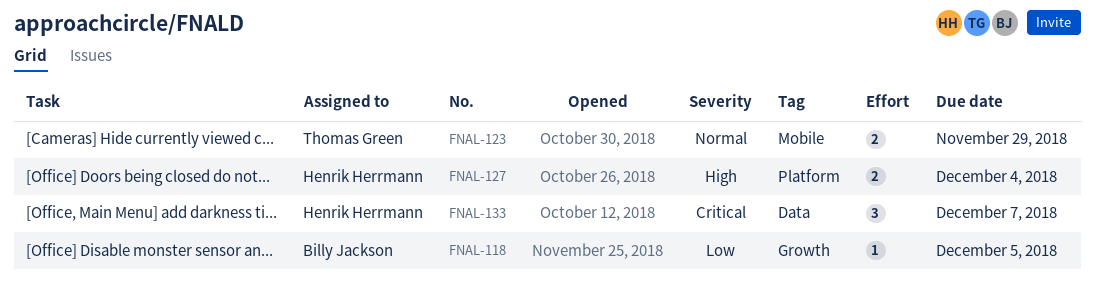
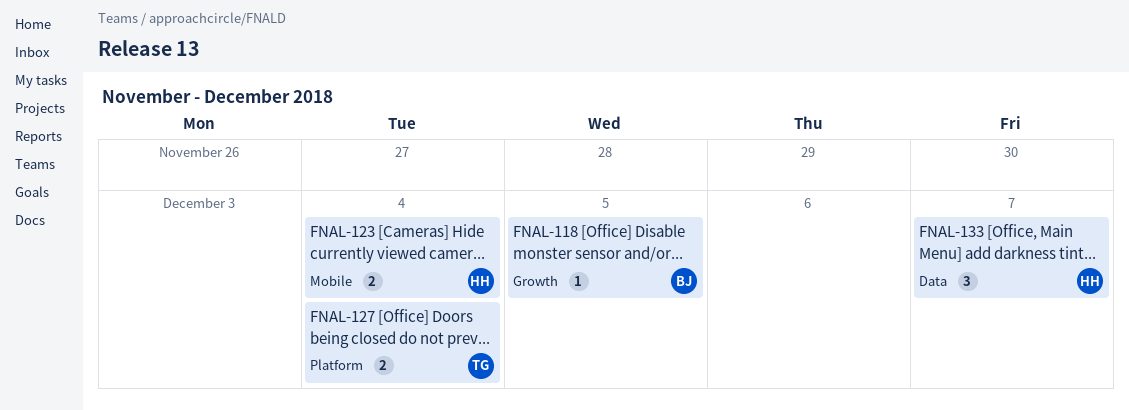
FNAL-123, owner: Thomas Green -> Henrik Herrmann
FNAL-123, due: Nov 29 -> Dec 4
FNAL-127, owner: Henrik Herrmann -> Thomas Green

